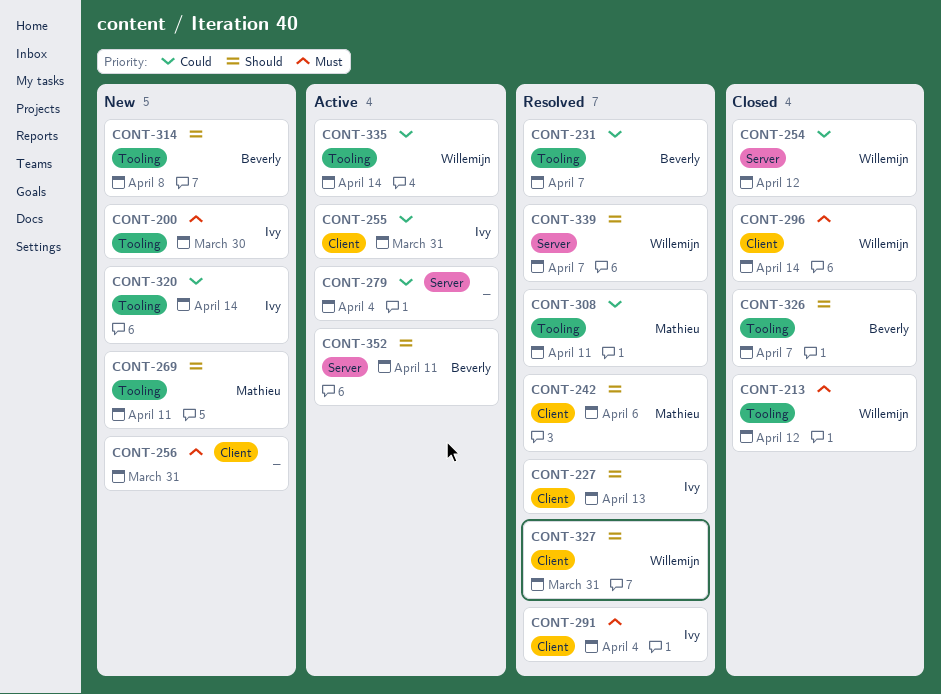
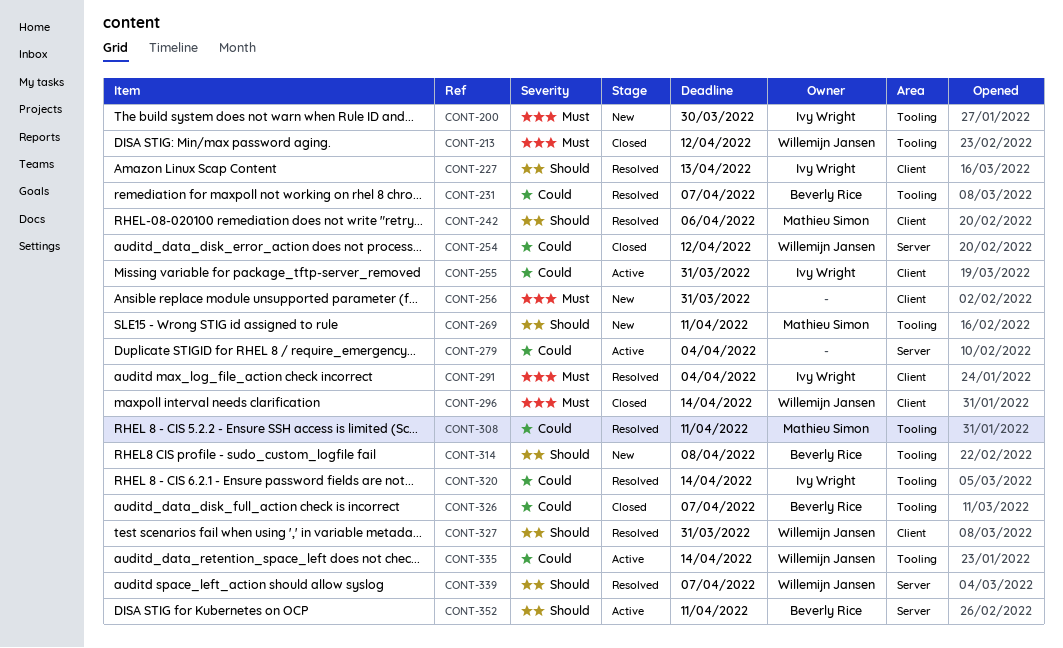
CONT-320, status: New -> Resolved
CONT-326, priority: Should -> Could

